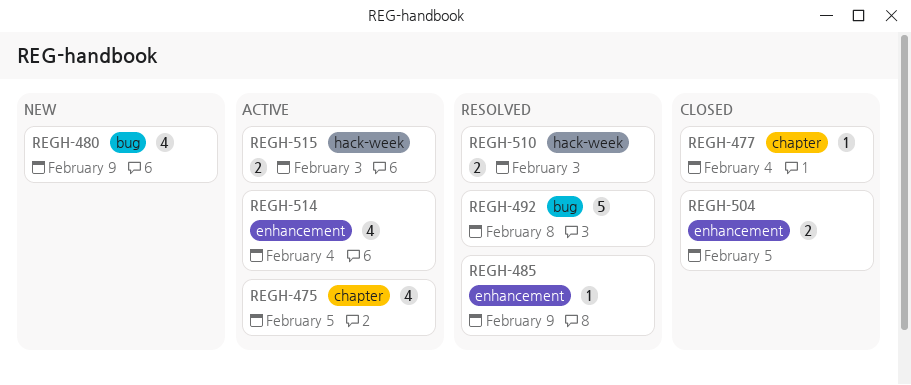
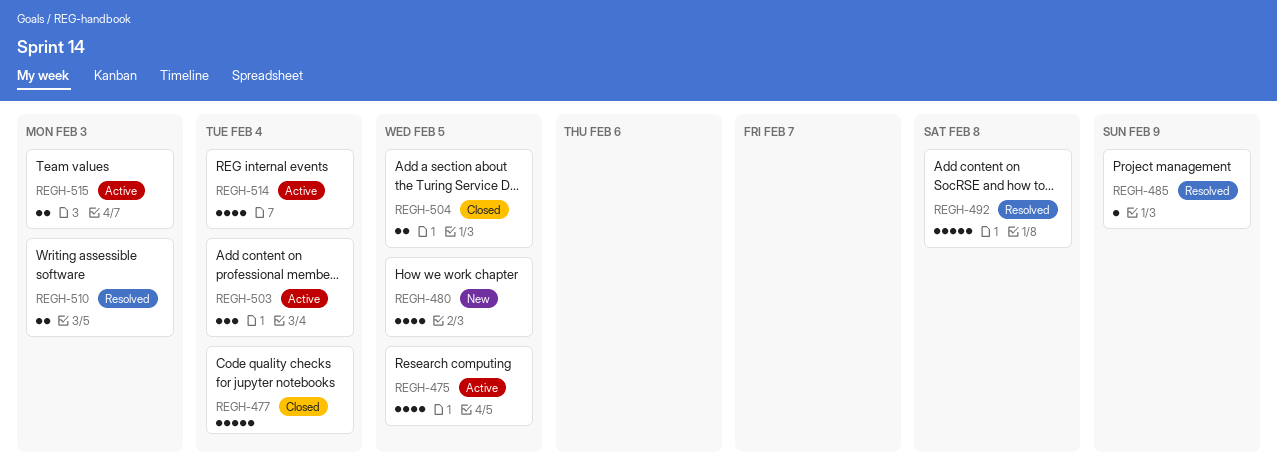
REGH-477, estimate: 1 -> 5
REGH-480, due: Feb 9 -> Feb 5
REGH-503: none -> present

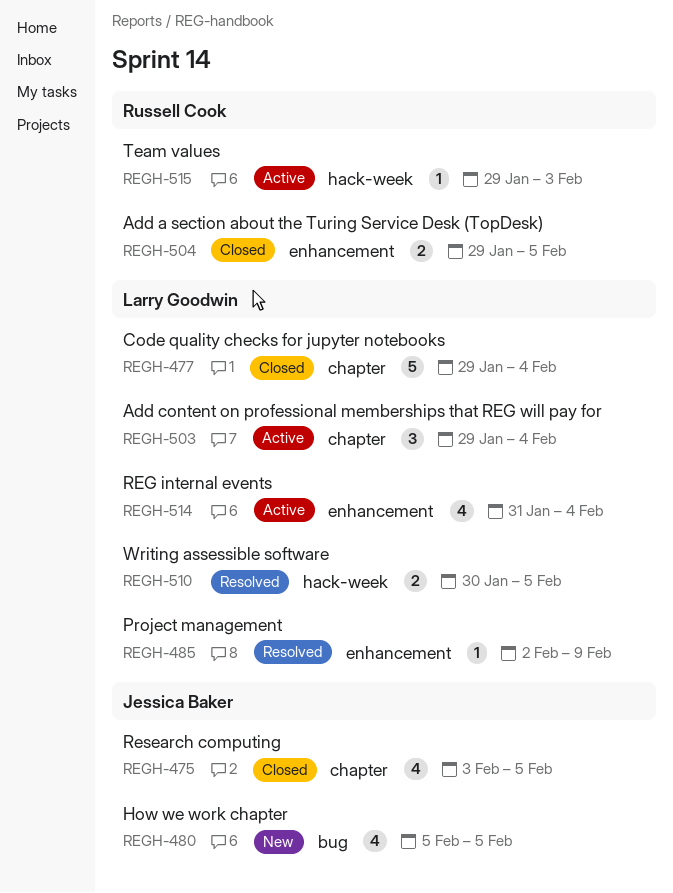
REGH-475, status: Active -> Closed
REGH-492: present -> none
REGH-510, due: Feb 3 -> Feb 5
REGH-515, estimate: 2 -> 1

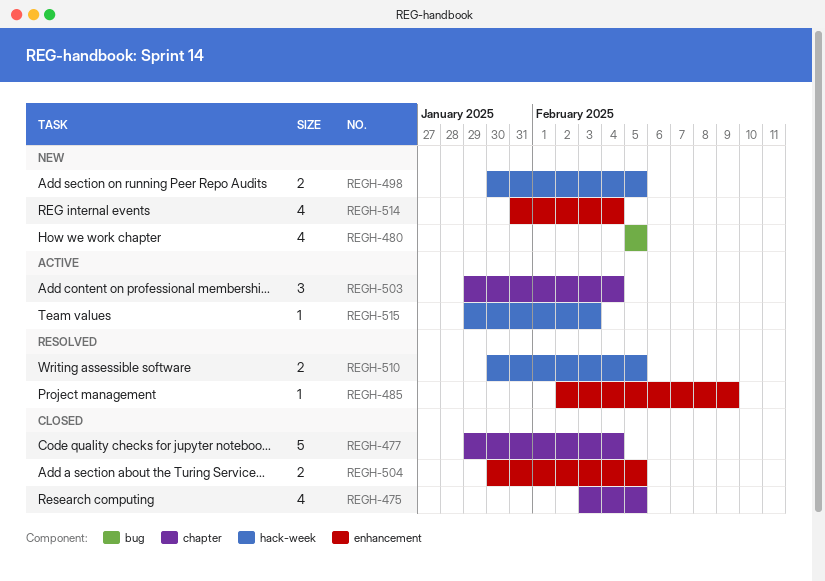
REGH-498: none -> present
REGH-504, start: Jan 29 -> Jan 30
REGH-514, status: Active -> New

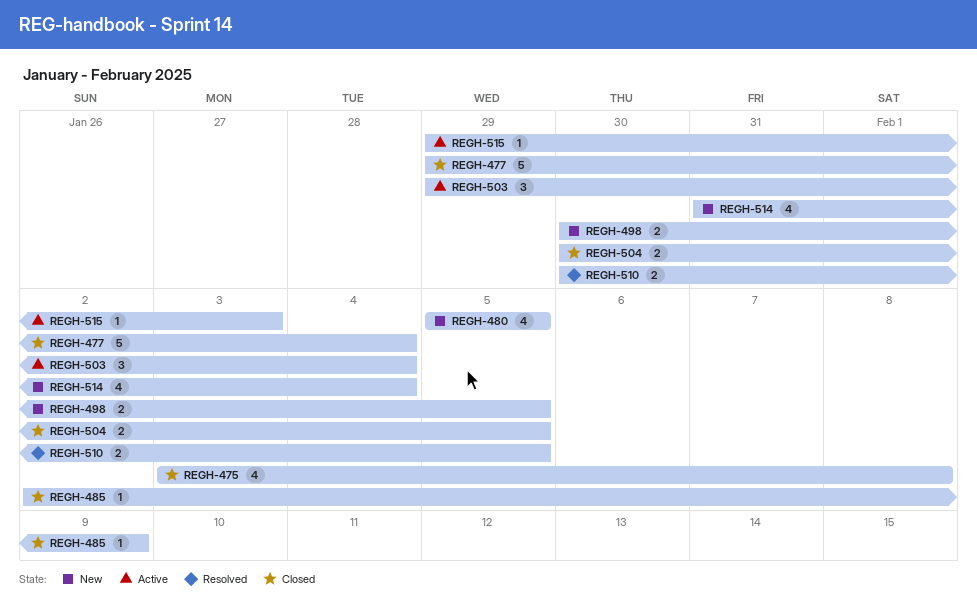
REGH-475, due: Feb 5 -> Feb 8
REGH-485, status: Resolved -> Closed

